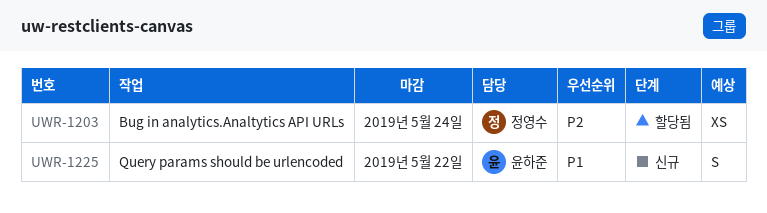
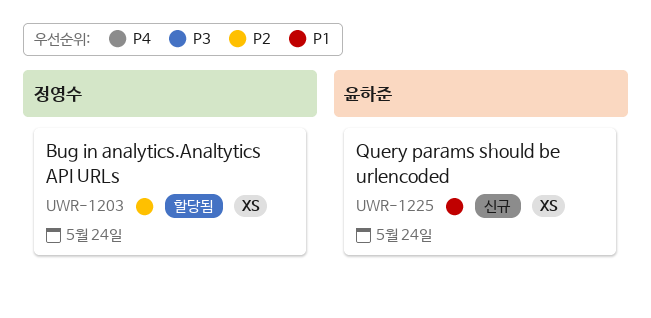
UWR-1225, estimate: S -> XS
UWR-1225, due: May 22 -> May 24

